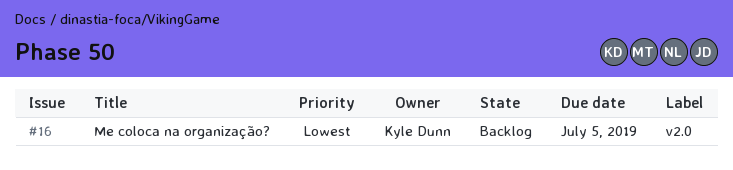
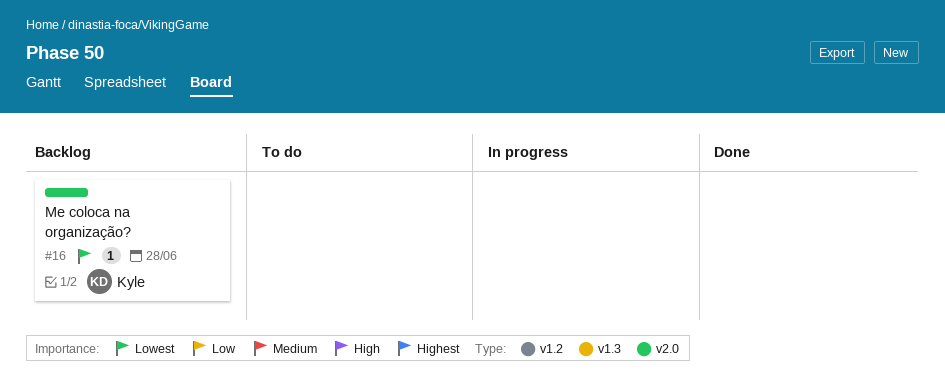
#16, due: Jul 5 -> Jun 28

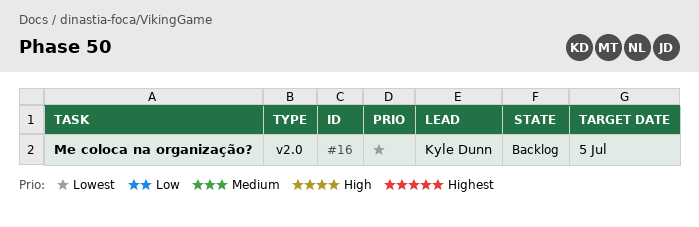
#16, due: Jun 28 -> Jul 5

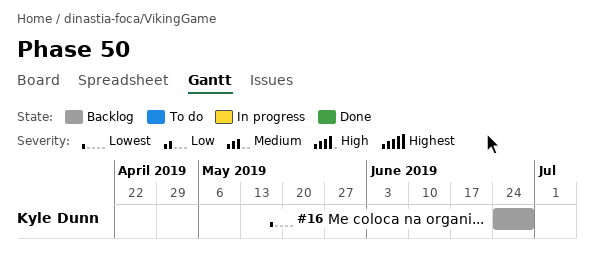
#16, due: Jul 5 -> Jun 28

